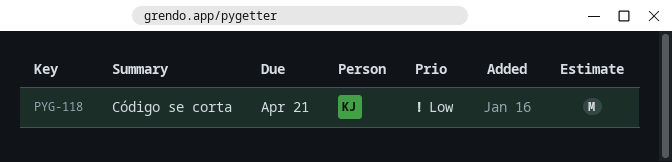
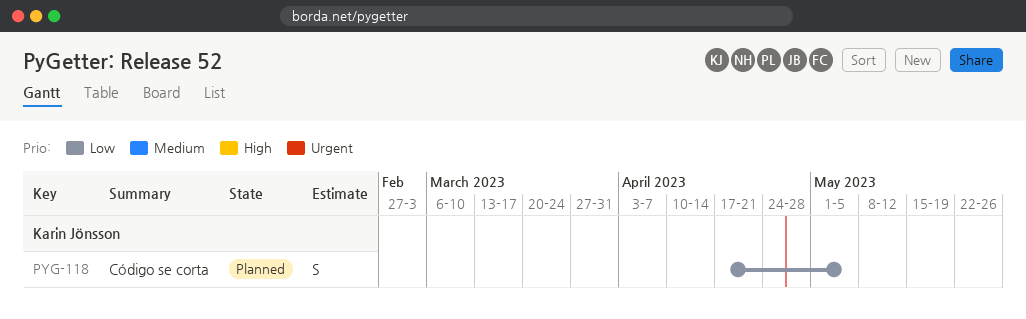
PYG-118, estimate: M -> S
PYG-118, due: Apr 21 -> May 5

